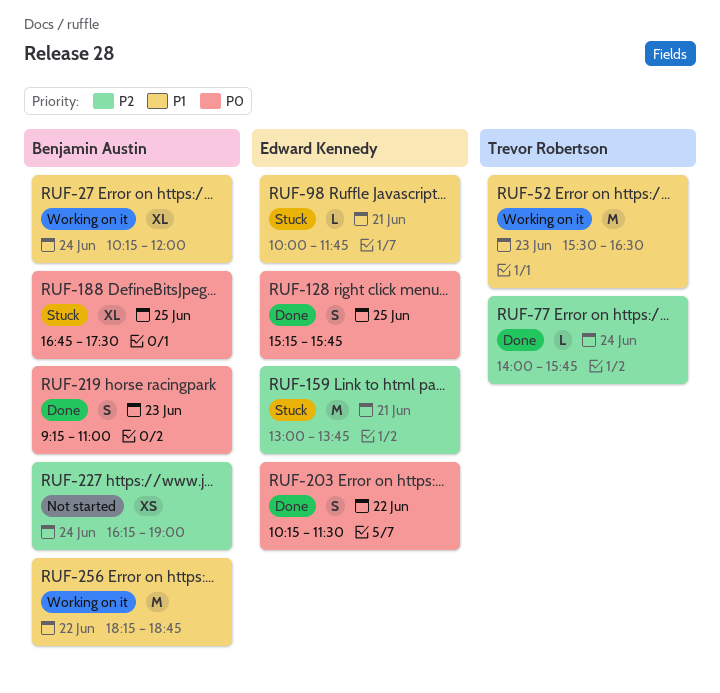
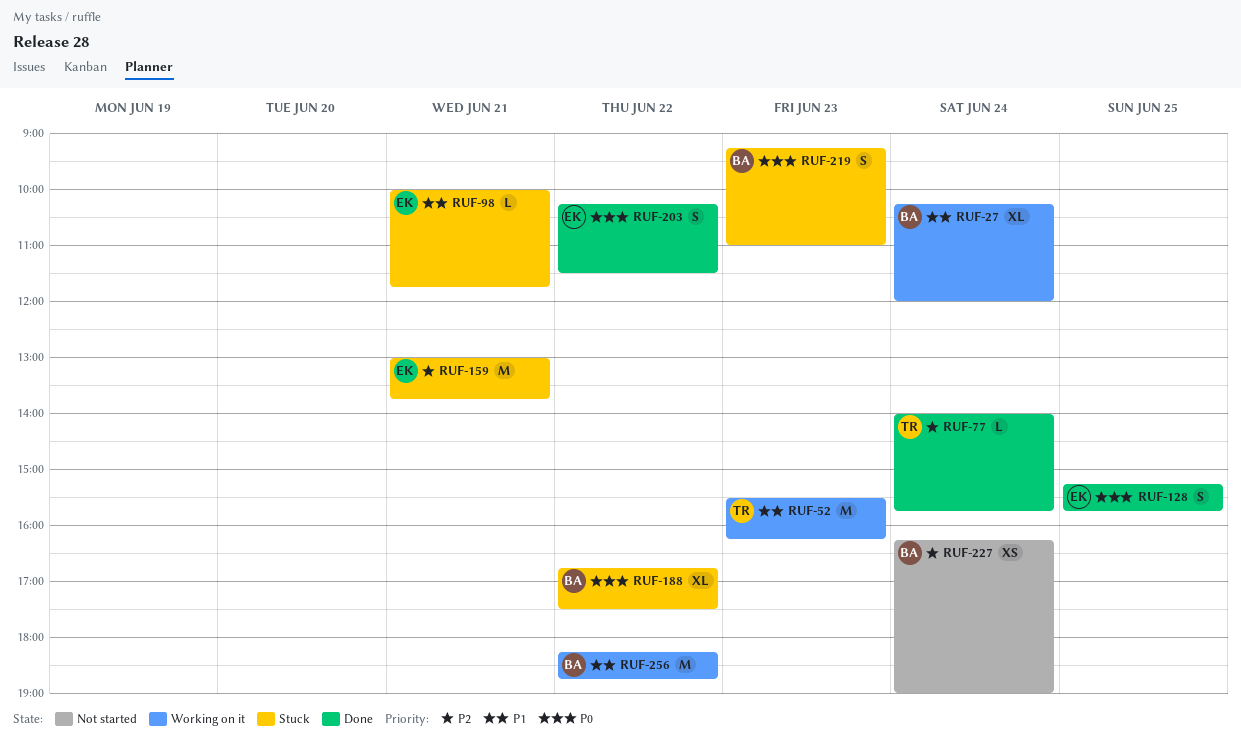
RUF-52, ends: 16:30 -> 16:15
RUF-188, day: Jun 25 -> Jun 22
RUF-219, status: Done -> Stuck

